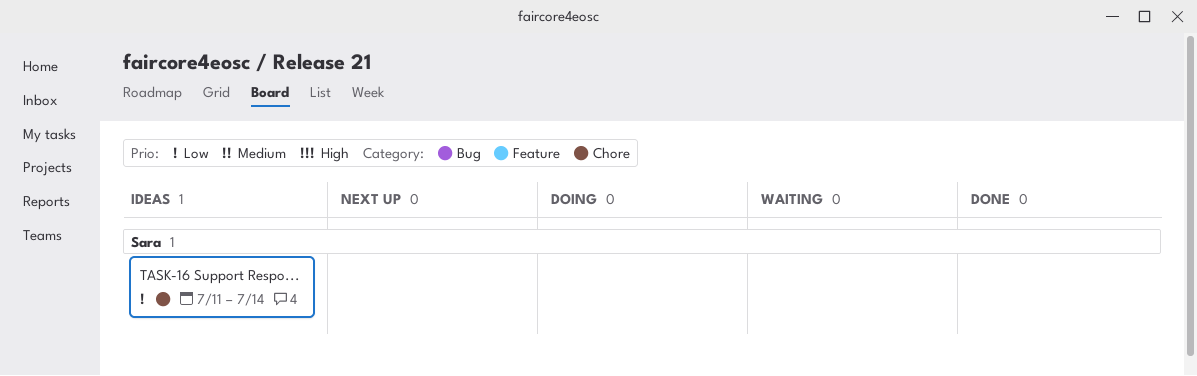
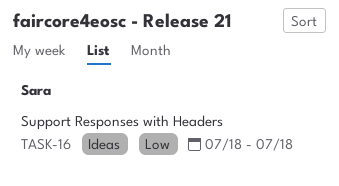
TASK-16, start: Jul 11 -> Jul 18
TASK-16, due: Jul 14 -> Jul 18

